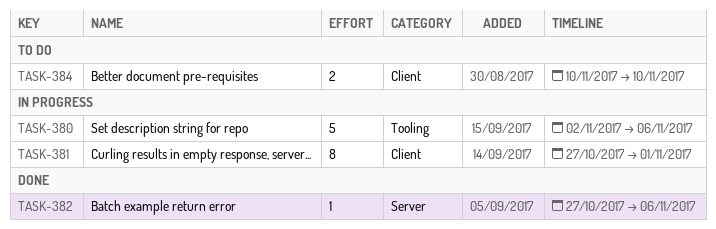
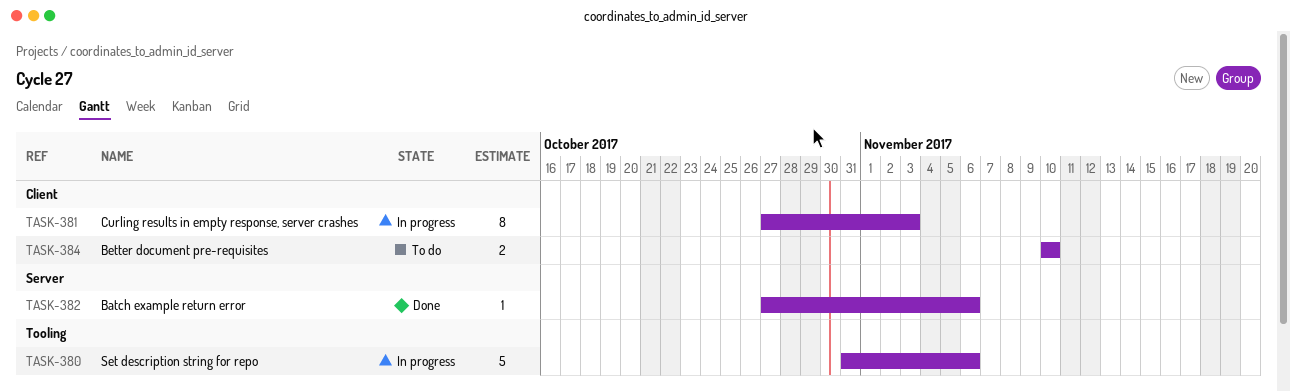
TASK-380, start: Nov 2 -> Oct 31
TASK-381, due: Nov 1 -> Nov 3

